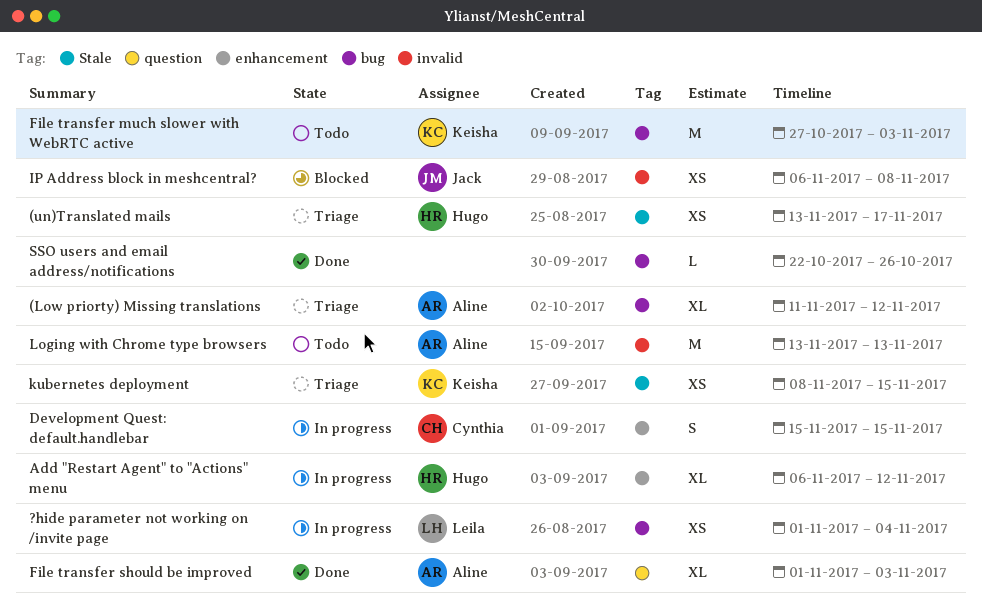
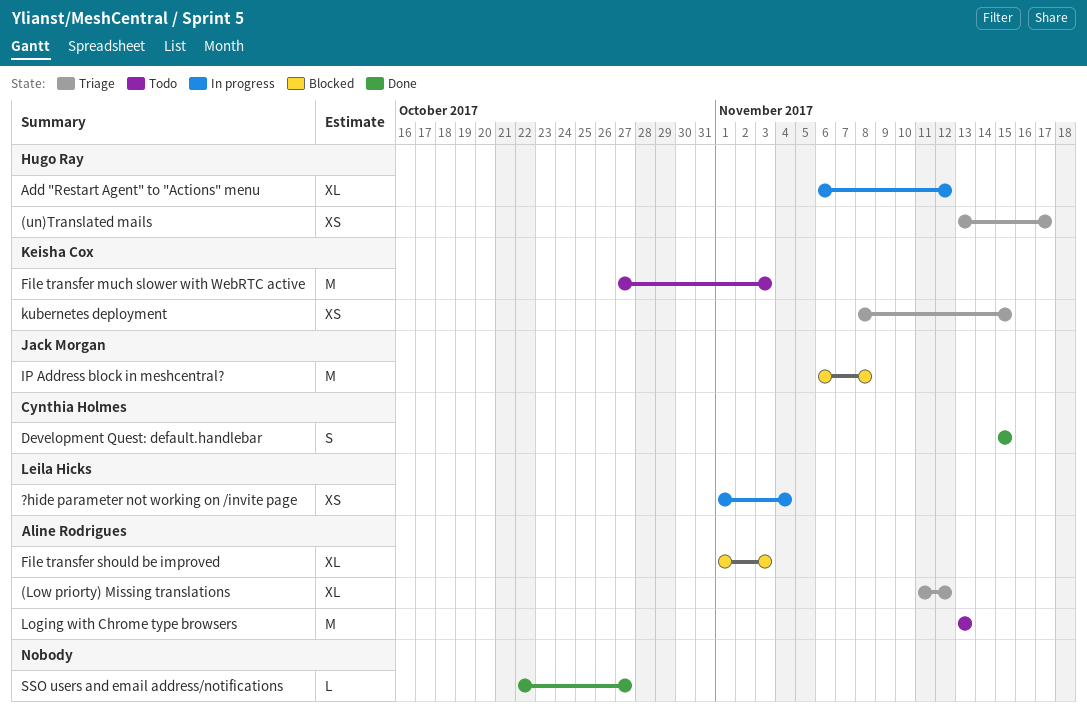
Development Quest: default.handlebar, status: In progress -> Done
File transfer should be improved, status: Done -> Blocked
IP Address block in meshcentral?, estimate: XS -> M
SSO users and email address/notifications, due: Oct 26 -> Oct 27

